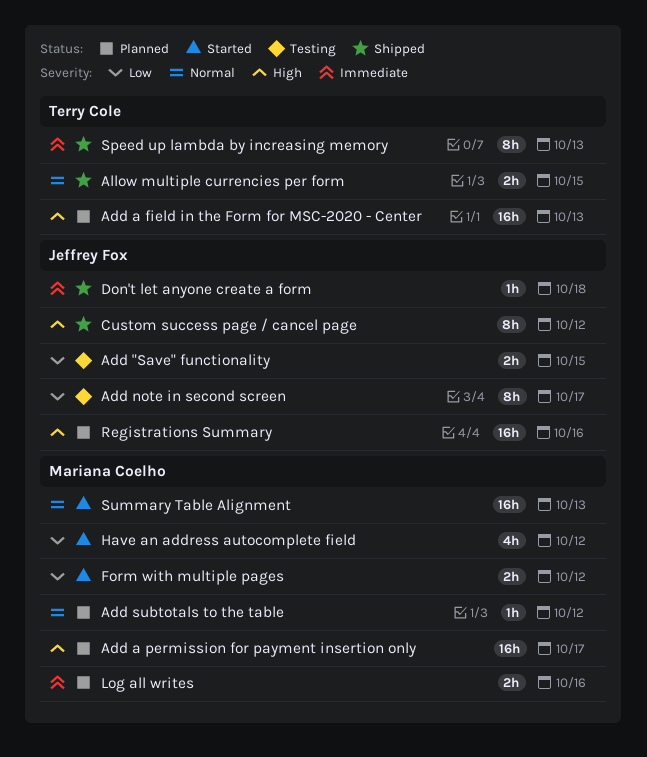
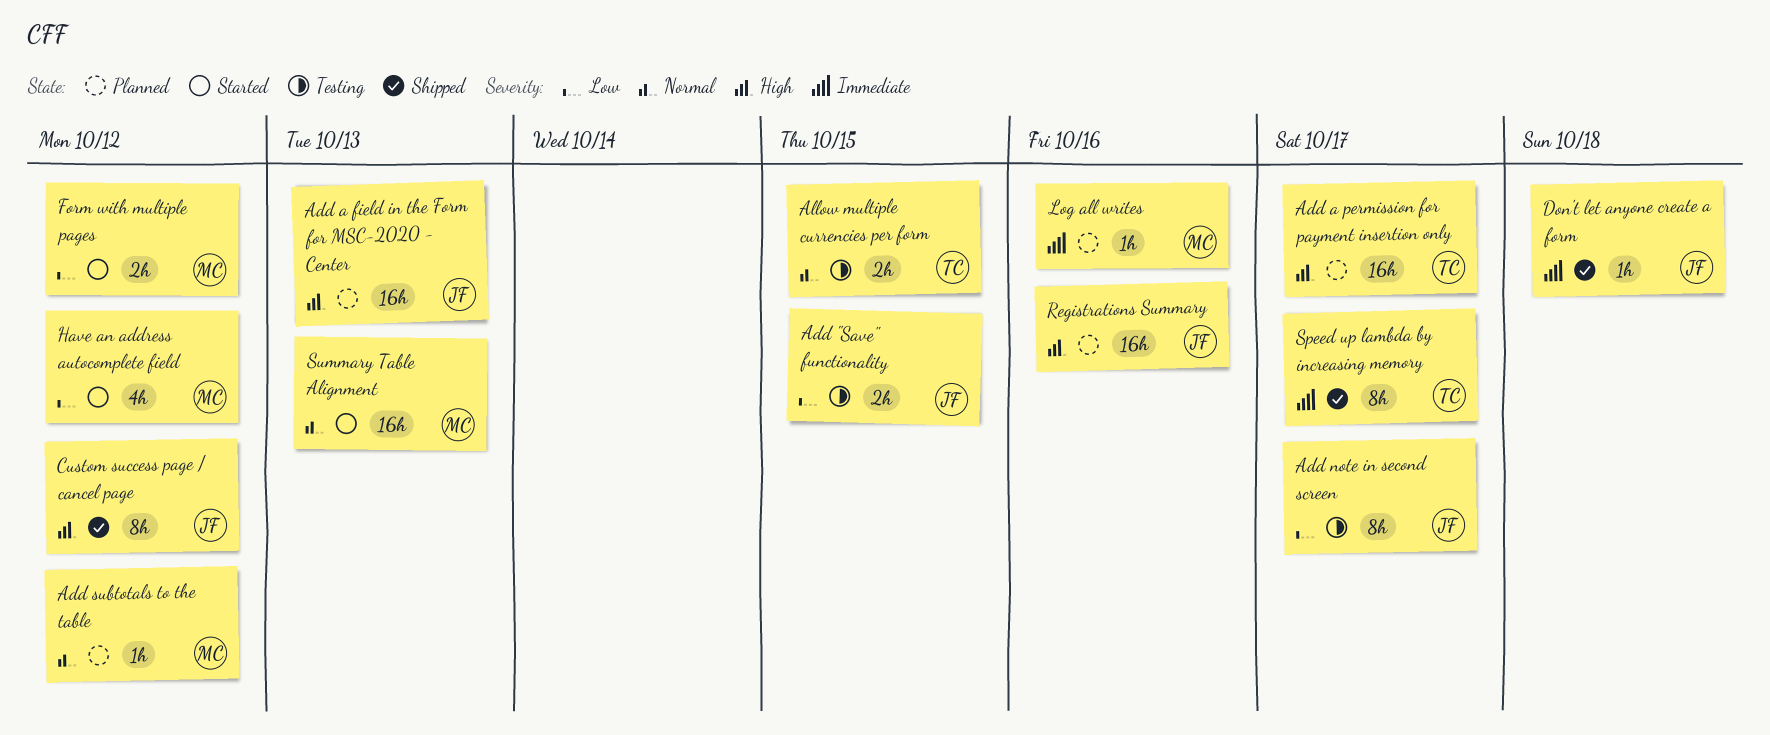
Add a field in the Form for MSC-2020 - Center, owner: Terry Cole -> Jeffrey Fox
Add a permission for payment insertion only, owner: Mariana Coelho -> Terry Cole
Allow multiple currencies per form, status: Shipped -> Testing
Log all writes, estimate: 2h -> 1h
Speed up lambda by increasing memory, due: Oct 13 -> Oct 17

